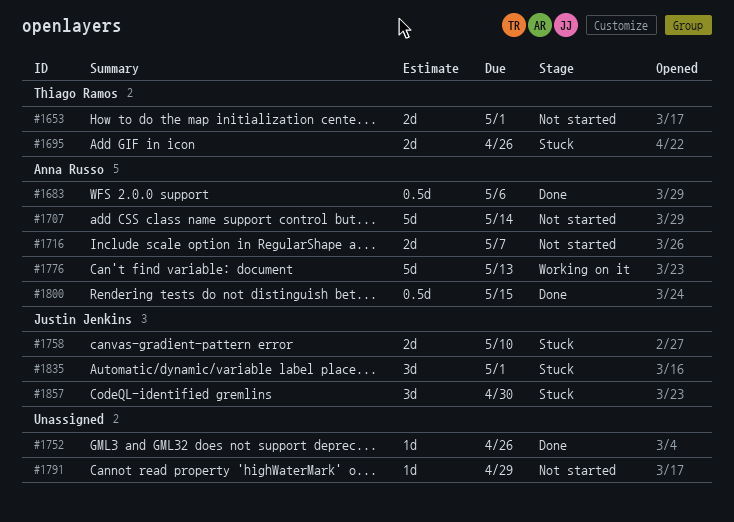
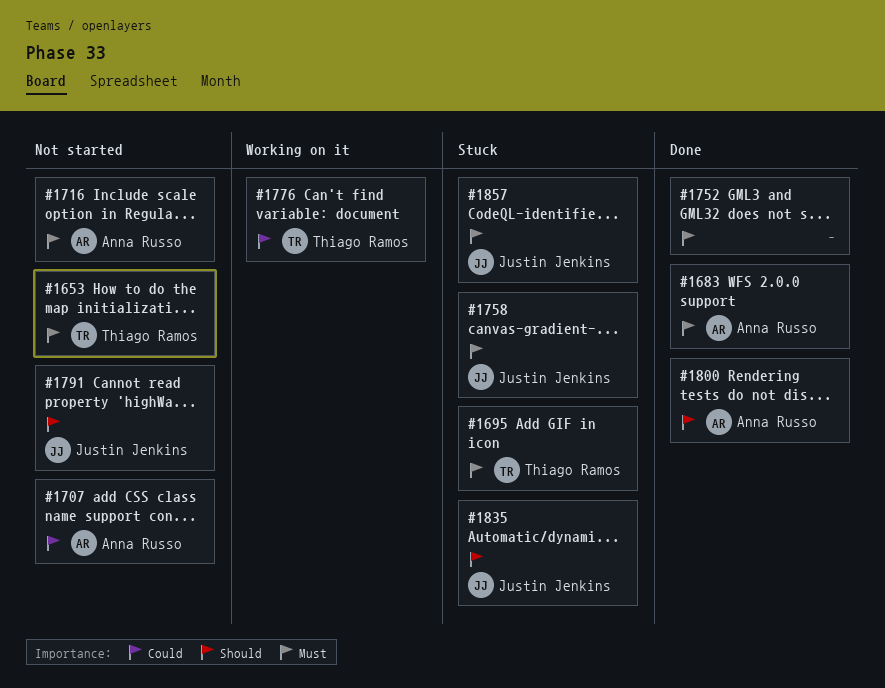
#1776, owner: Anna Russo -> Thiago Ramos
#1791, owner: none -> Justin Jenkins

